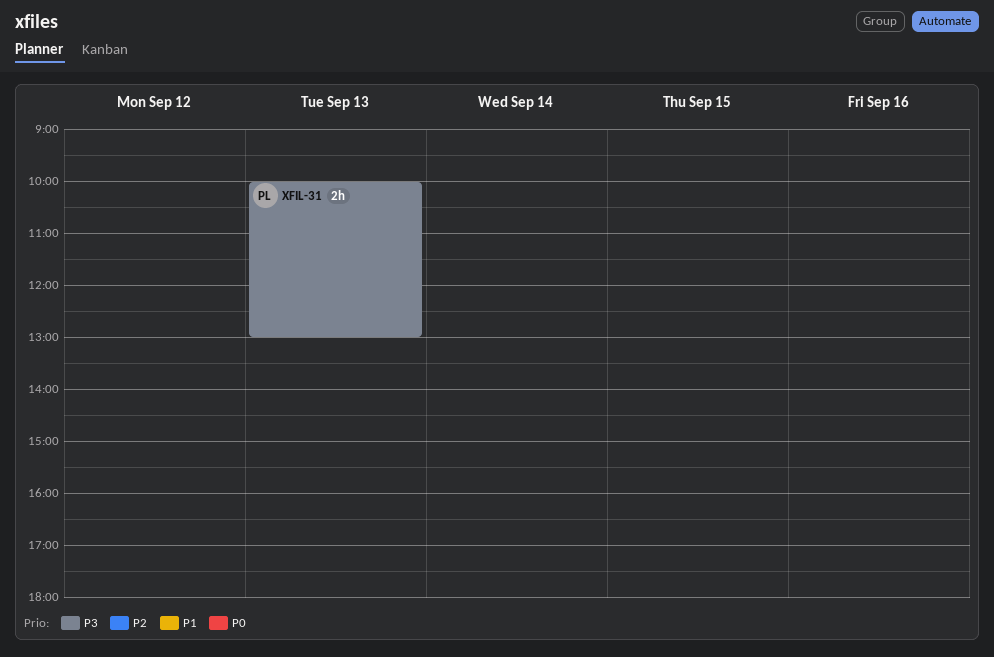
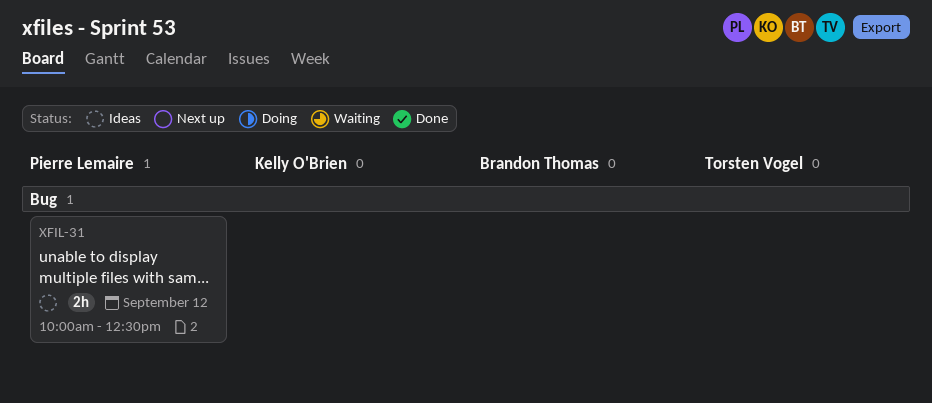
XFIL-31, day: Sep 13 -> Sep 12
XFIL-31, ends: 13:00 -> 12:30

